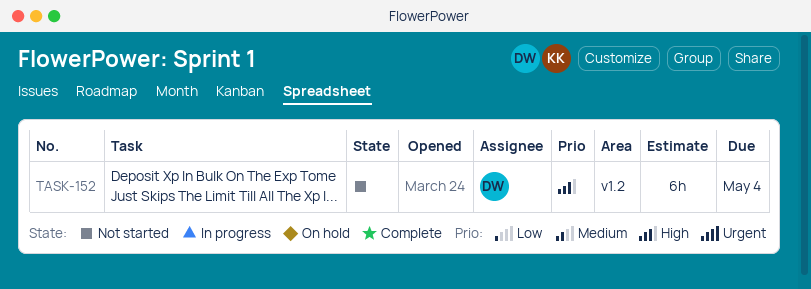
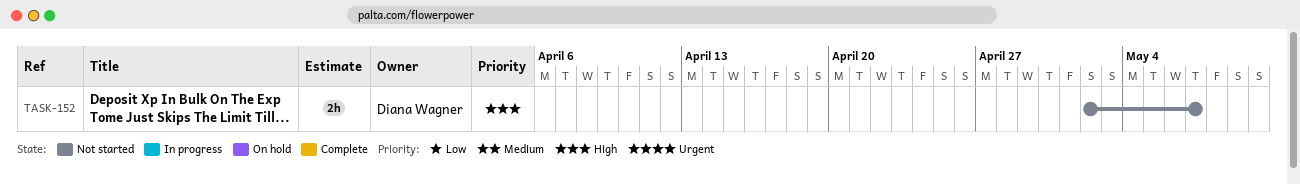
TASK-152, estimate: 6h -> 2h
TASK-152, due: May 4 -> May 7

